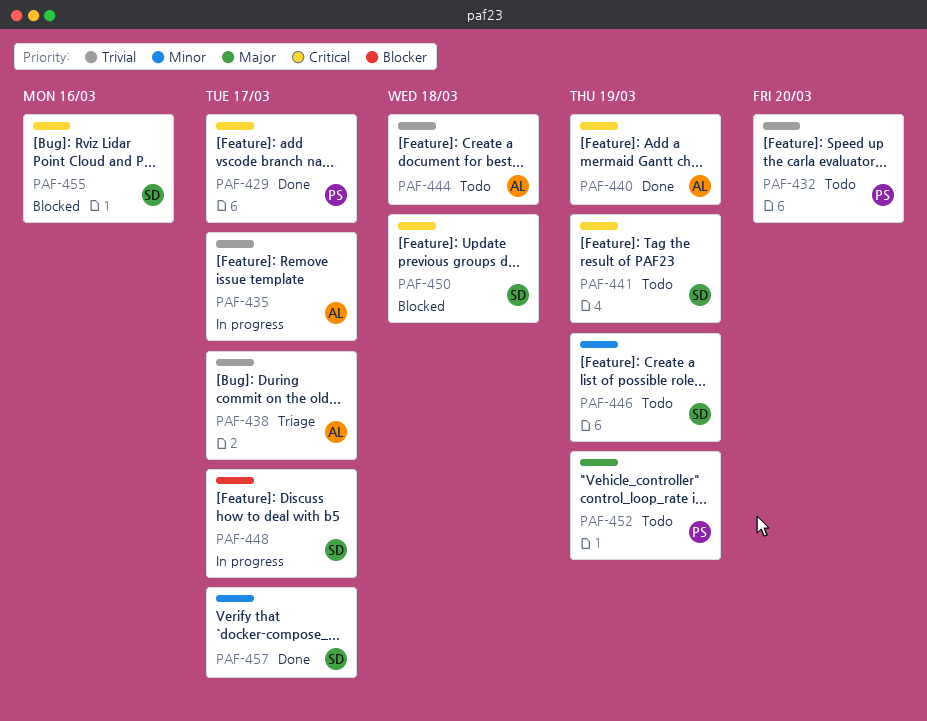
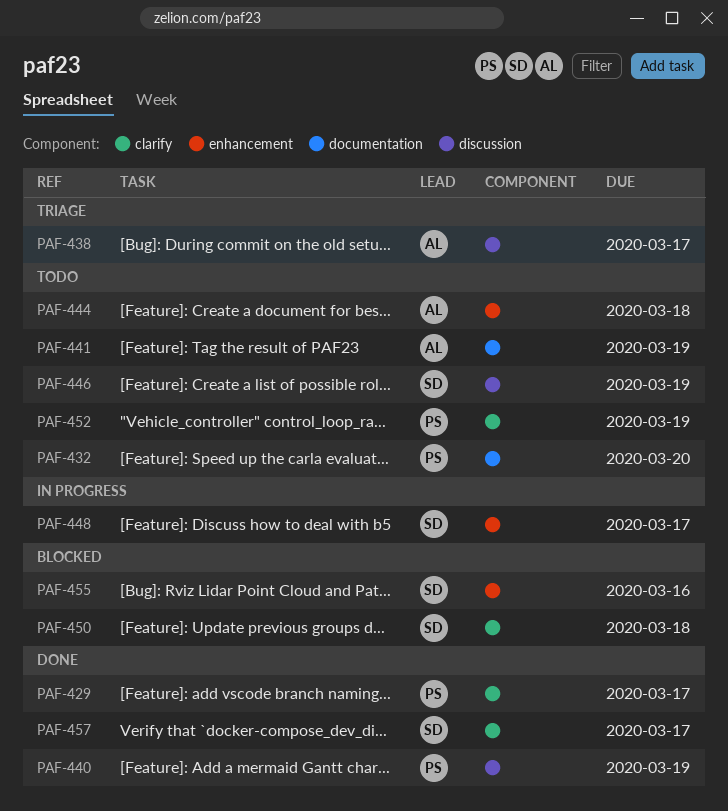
PAF-435: present -> none
PAF-440, owner: AL -> PS
PAF-441, owner: SD -> AL

